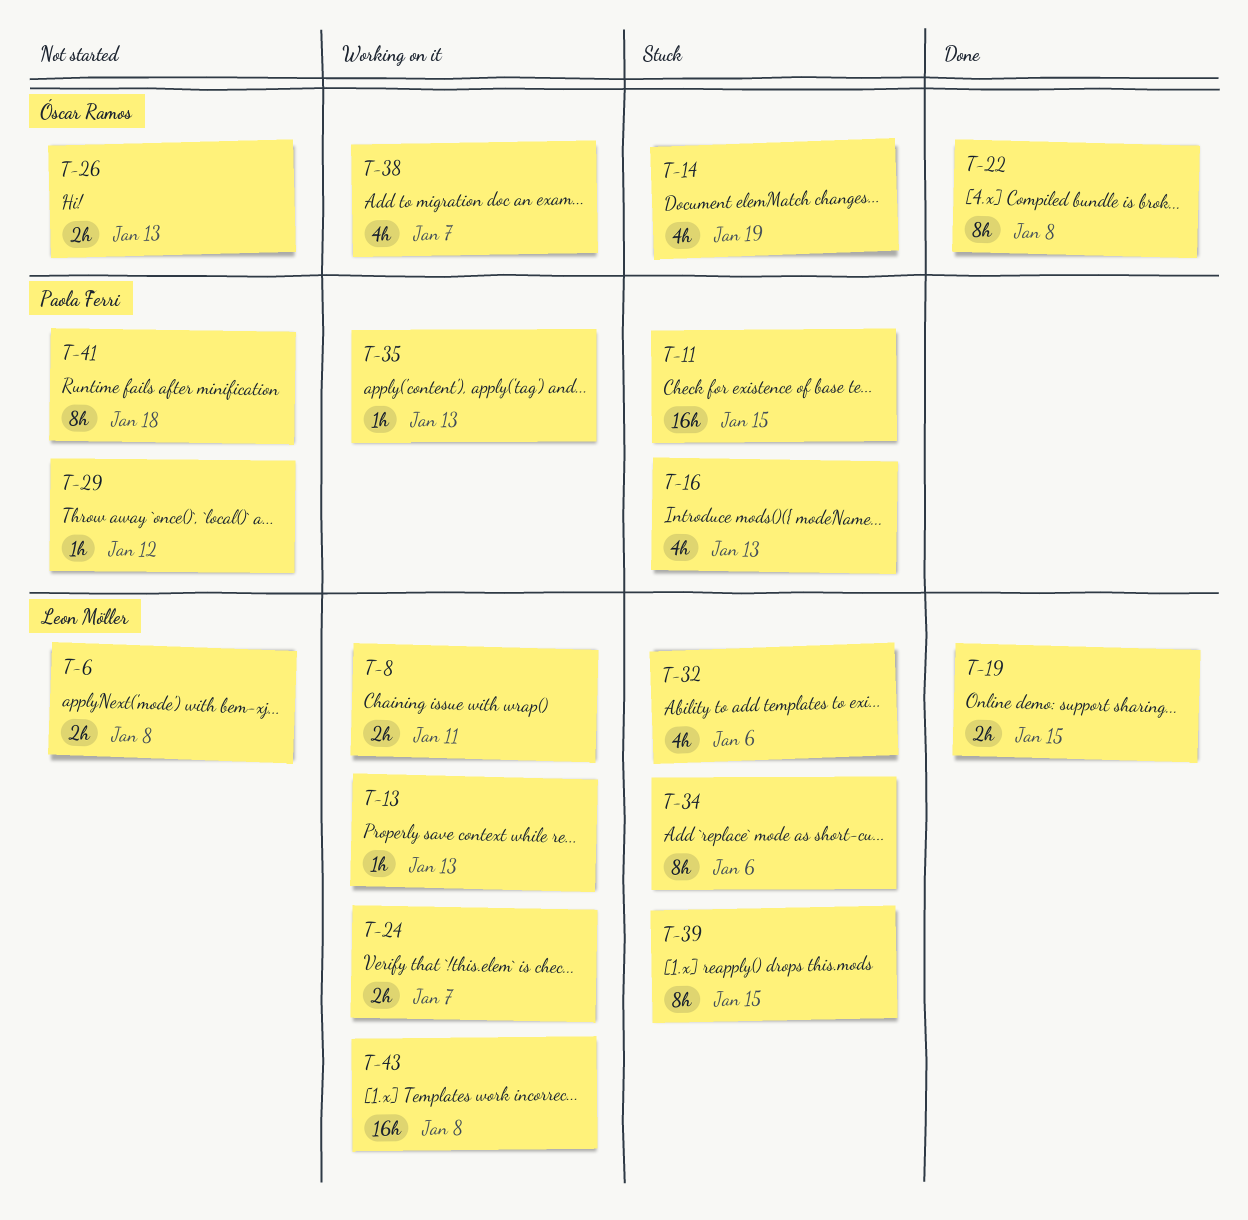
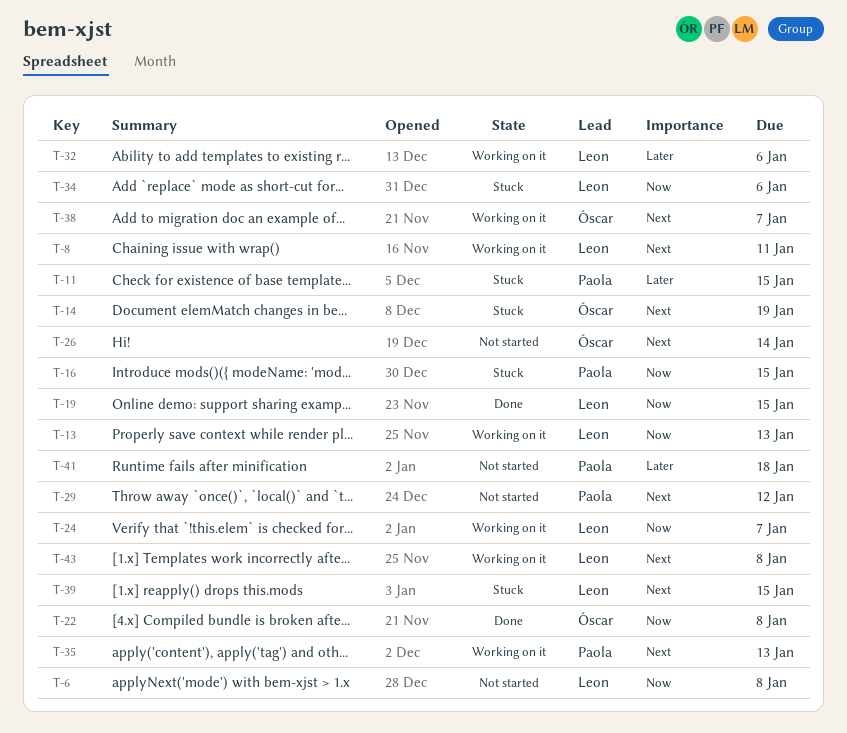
T-16, due: Jan 13 -> Jan 15
T-26, due: Jan 13 -> Jan 14
T-32, status: Stuck -> Working on it

